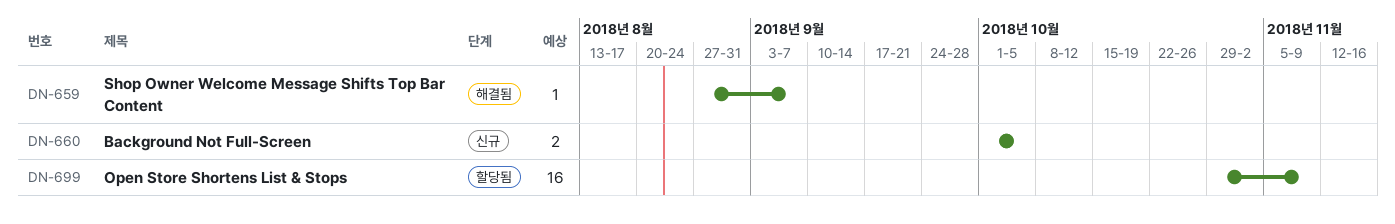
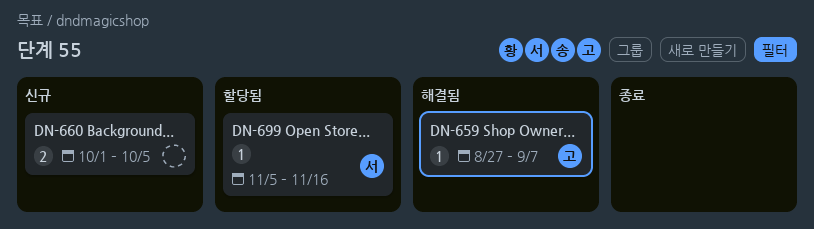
DN-699, estimate: 16 -> 1
DN-699, start: Oct 29 -> Nov 5
DN-699, due: Nov 9 -> Nov 16

